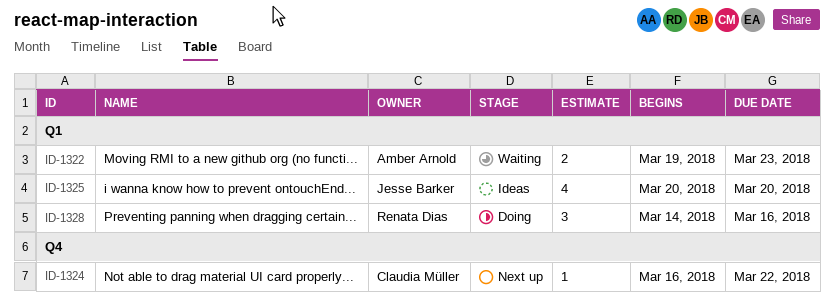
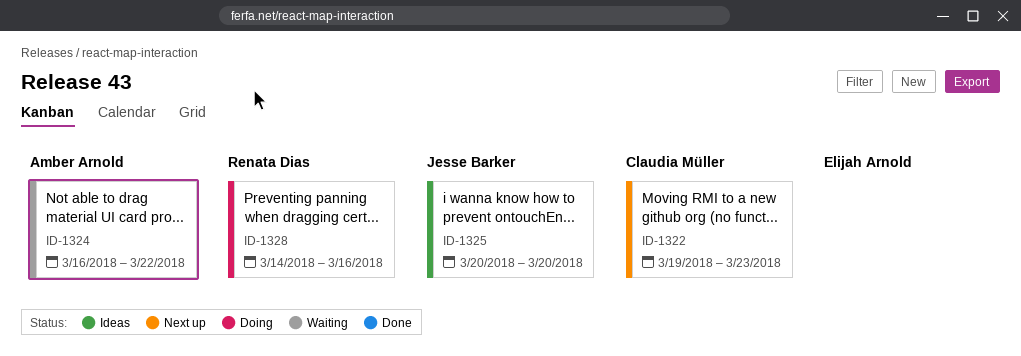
ID-1322, status: Waiting -> Next up
ID-1322, owner: Amber Arnold -> Claudia Müller
ID-1324, status: Next up -> Waiting
ID-1324, owner: Claudia Müller -> Amber Arnold

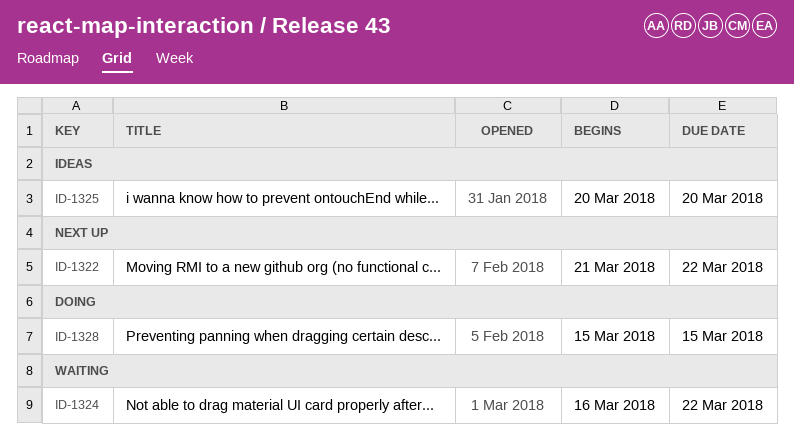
ID-1322, start: Mar 19 -> Mar 21
ID-1322, due: Mar 23 -> Mar 22
ID-1328, start: Mar 14 -> Mar 15
ID-1328, due: Mar 16 -> Mar 15

